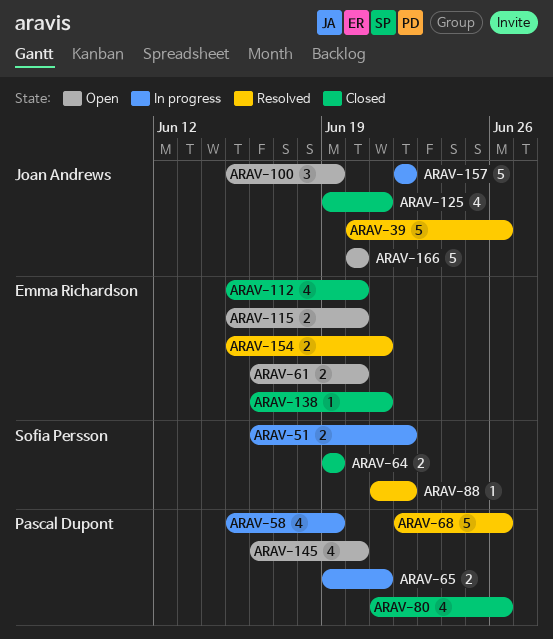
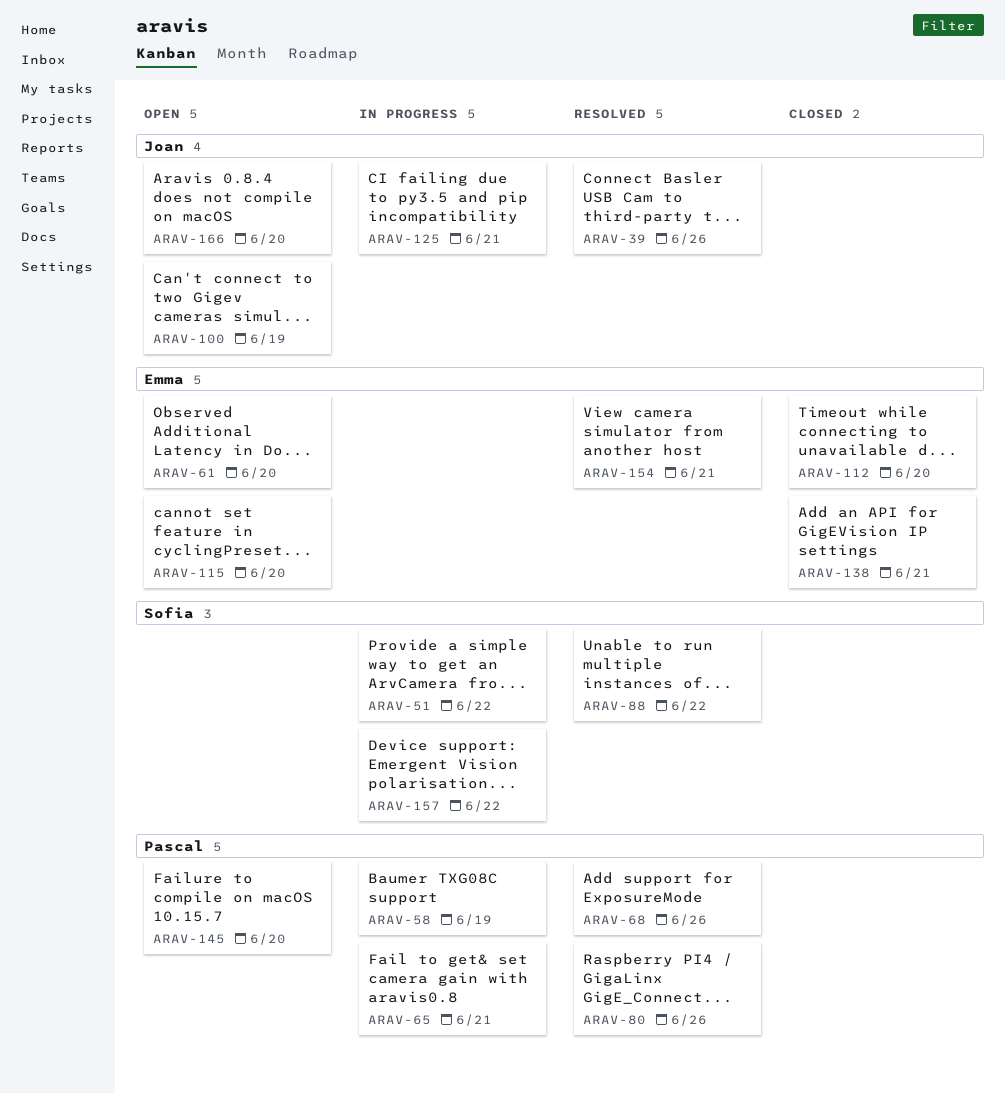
ARAV-64: present -> none
ARAV-80, status: Closed -> Resolved
ARAV-125, status: Closed -> In progress
ARAV-157, owner: Joan Andrews -> Sofia Persson

